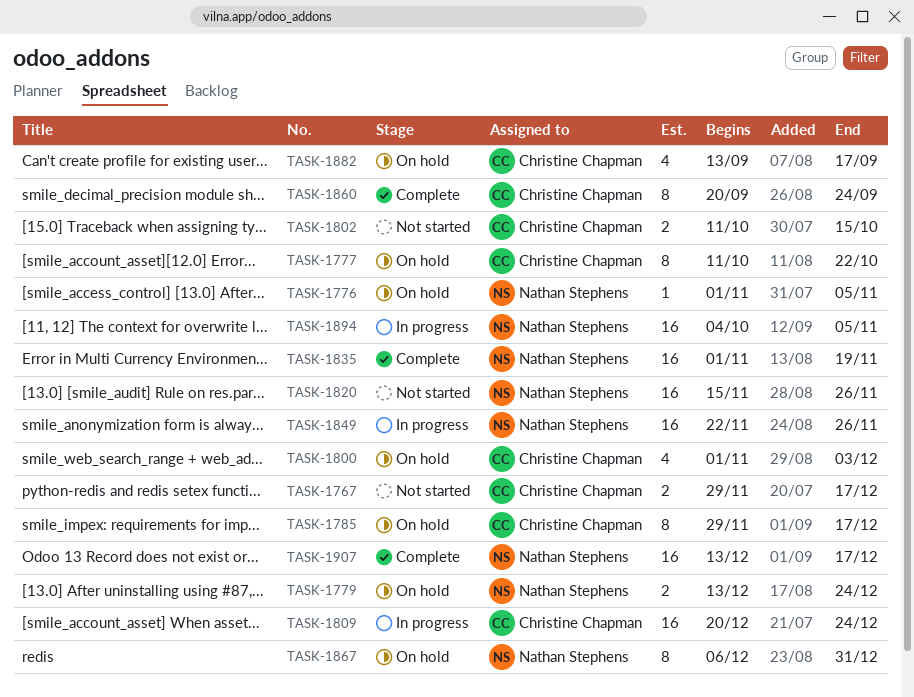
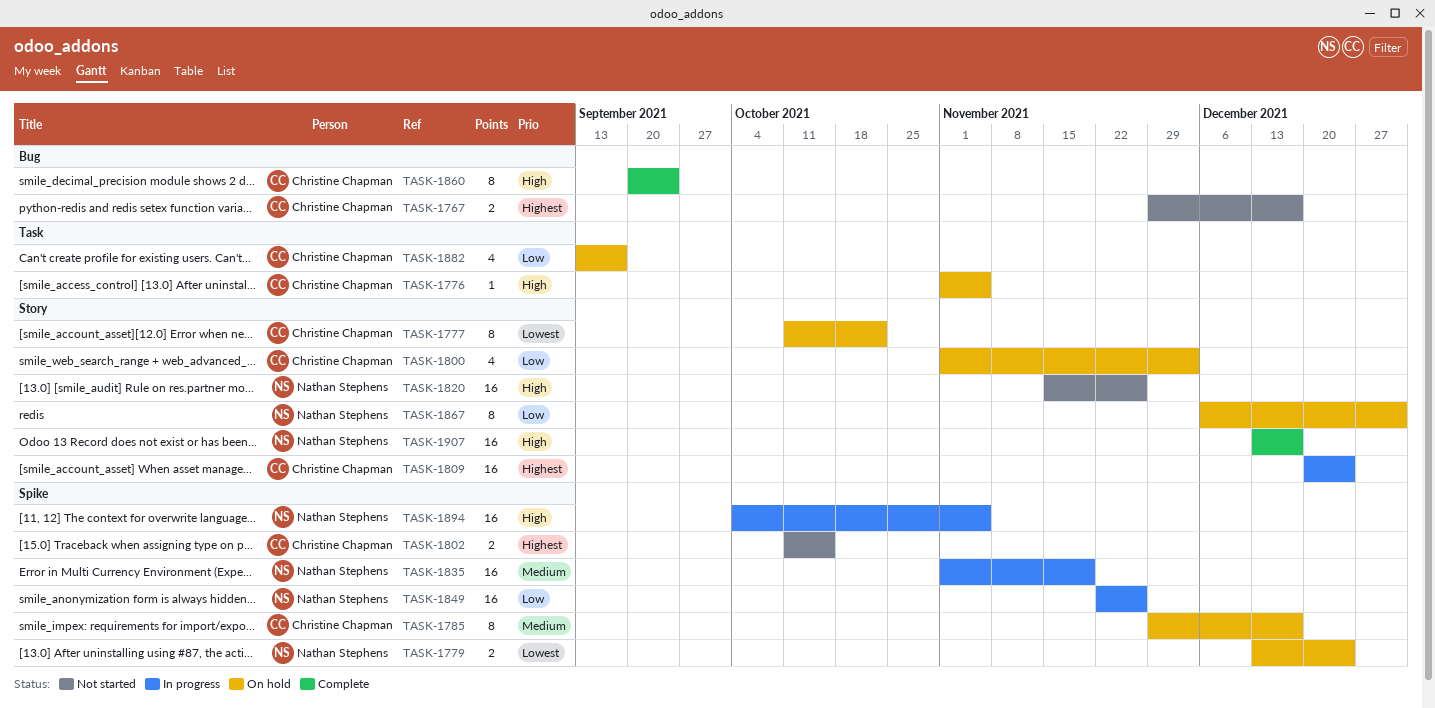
TASK-1776, owner: Nathan Stephens -> Christine Chapman
TASK-1835, status: Complete -> In progress

